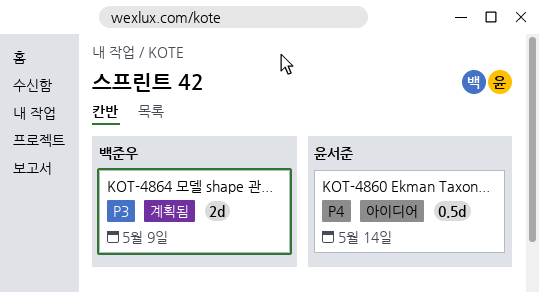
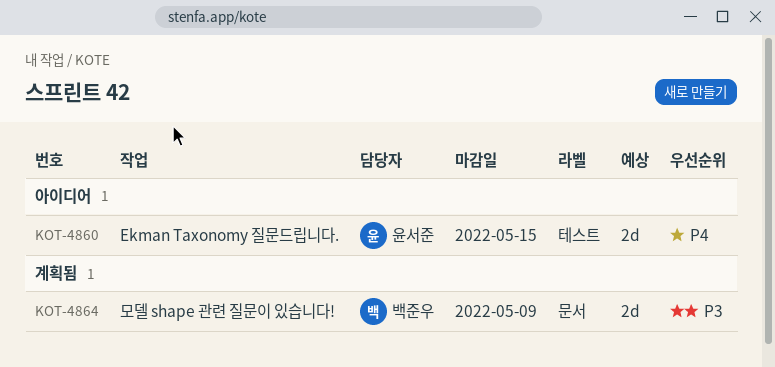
KOT-4860, estimate: 0.5d -> 2d
KOT-4860, due: May 14 -> May 15

